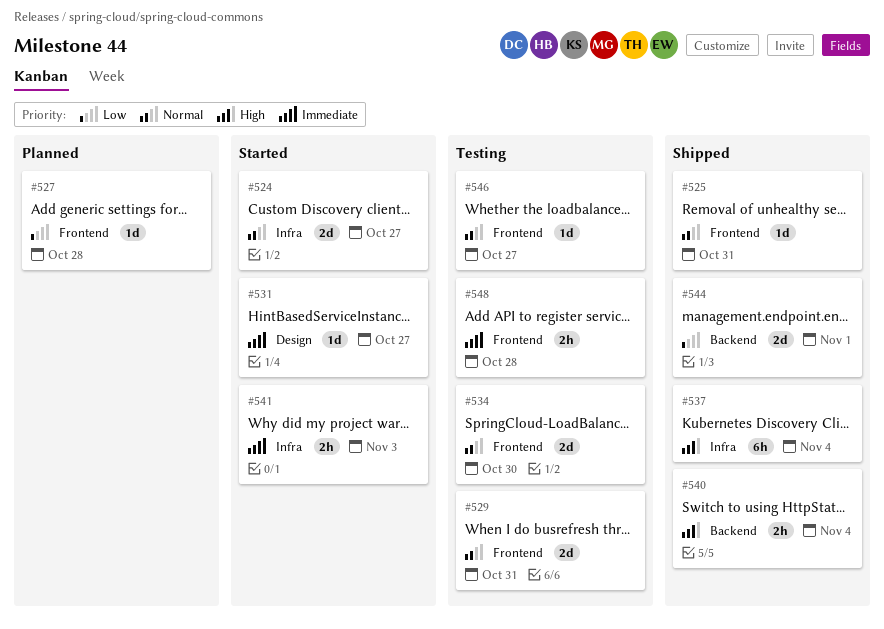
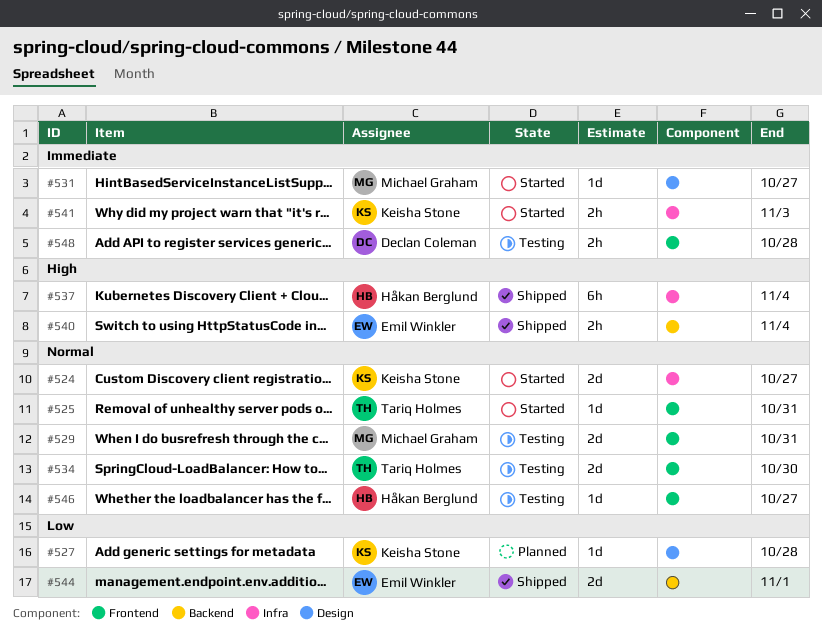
#525, status: Shipped -> Started
#527, label: Frontend -> Design

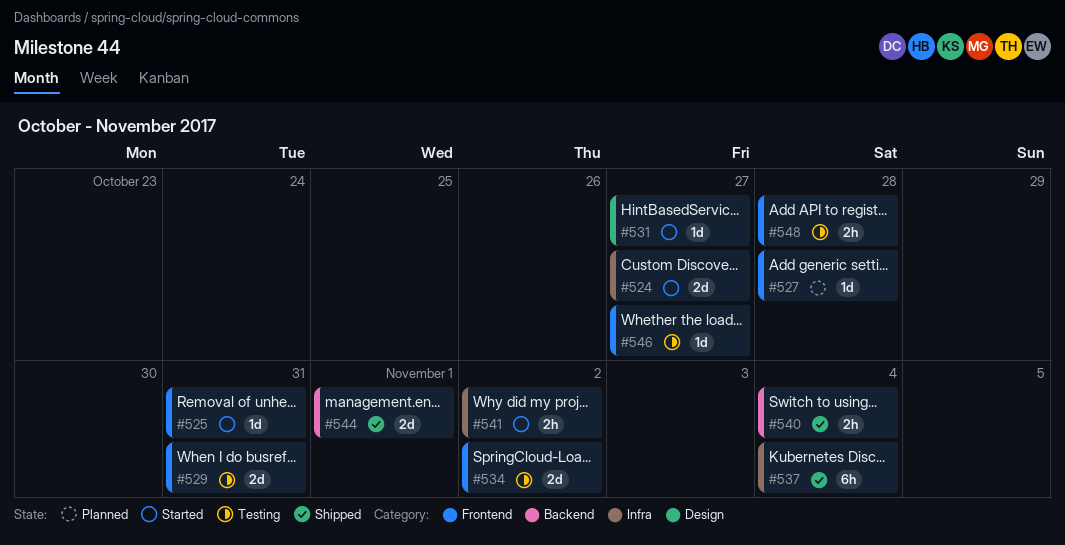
#527, label: Design -> Frontend
#534, due: Oct 30 -> Nov 2
#541, due: Nov 3 -> Nov 2

